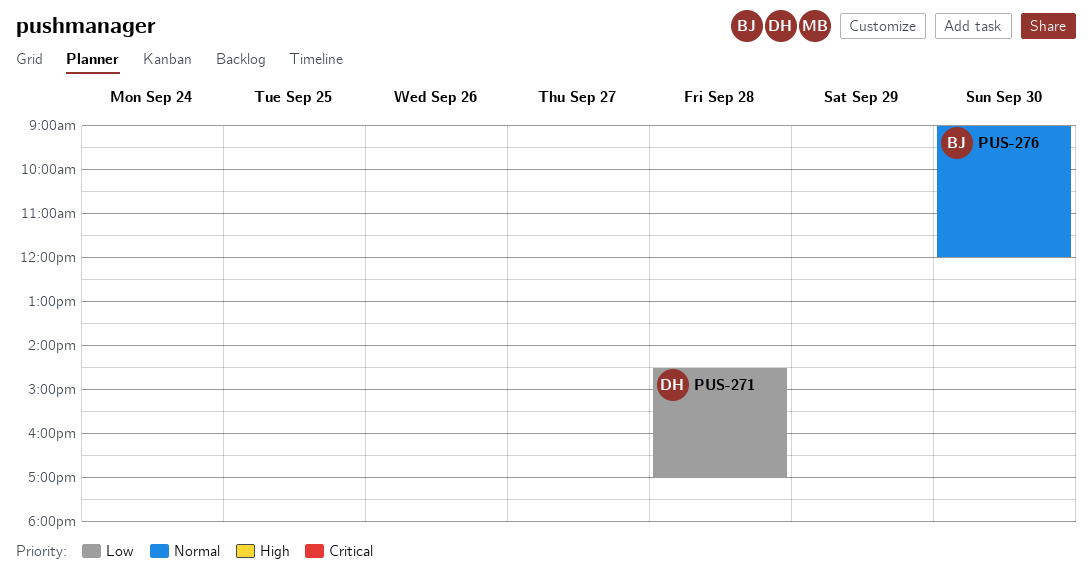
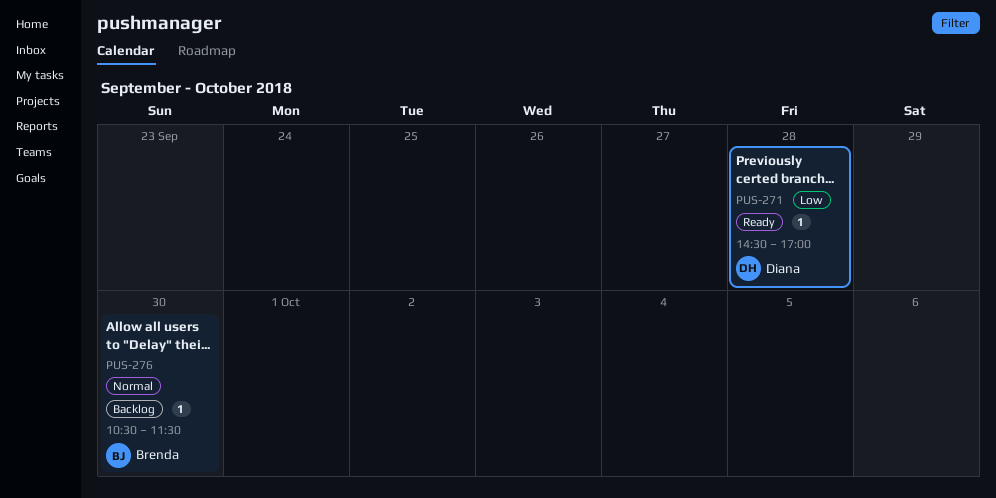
PUS-276, begins: 09:00 -> 10:30
PUS-276, ends: 12:00 -> 11:30

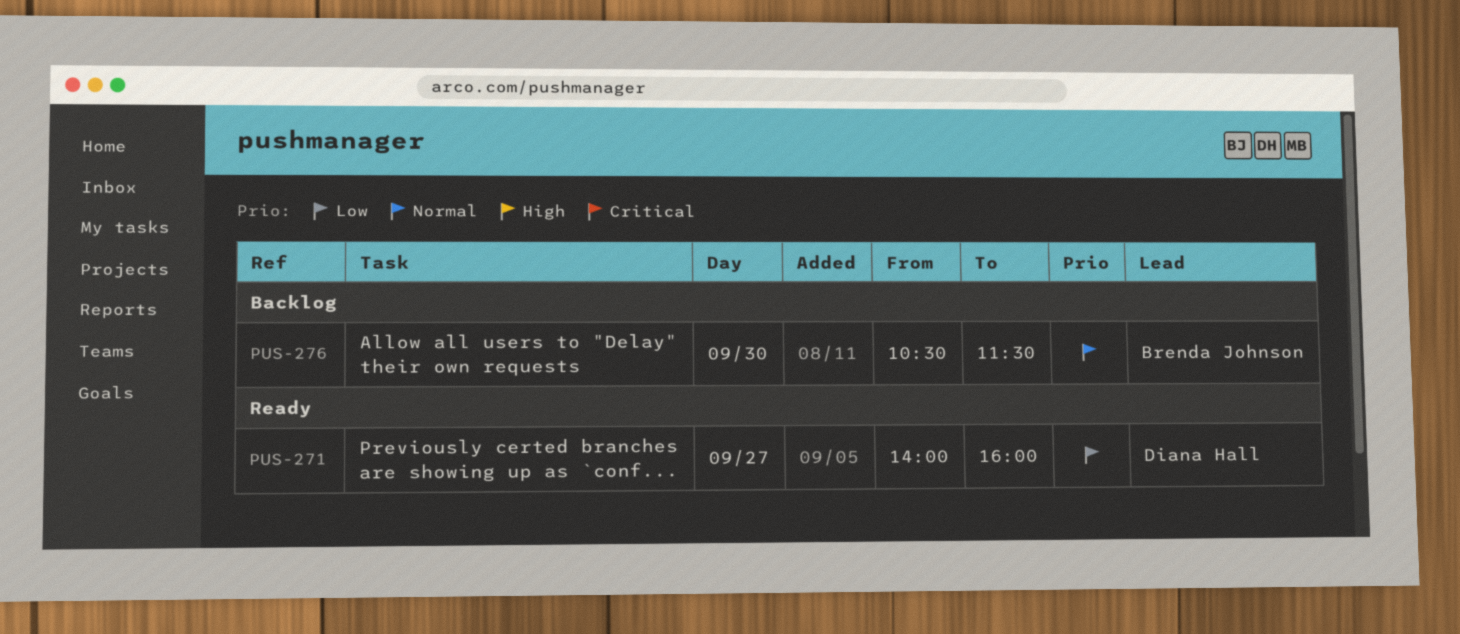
PUS-271, day: Sep 28 -> Sep 27
PUS-271, begins: 14:30 -> 14:00
PUS-271, ends: 17:00 -> 16:00

